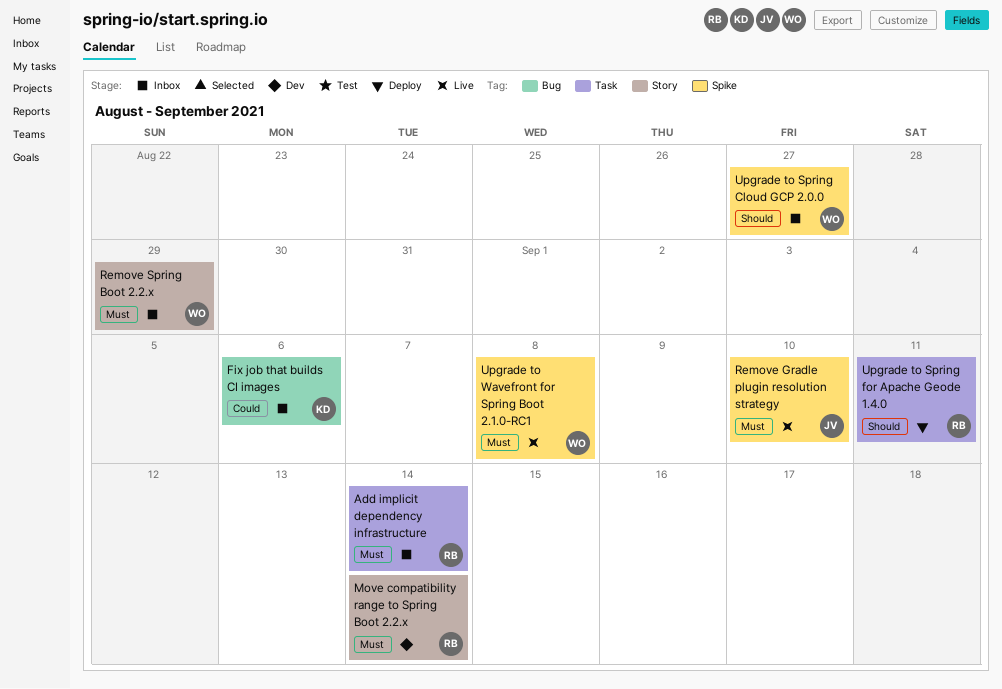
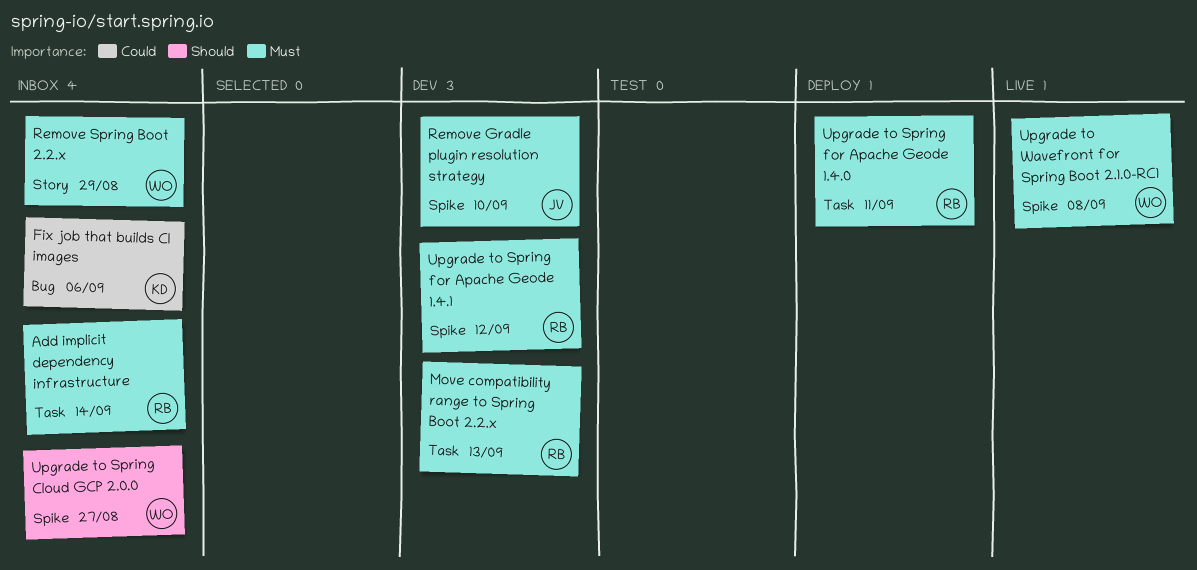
Move compatibility range to Spring Boot 2.2.x, label: Story -> Task
Move compatibility range to Spring Boot 2.2.x, due: Sep 14 -> Sep 13
Remove Gradle plugin resolution strategy, status: Live -> Dev
Upgrade to Spring for Apache Geode 1.4.0, priority: Should -> Must
Upgrade to Spring for Apache Geode 1.4.1: none -> present

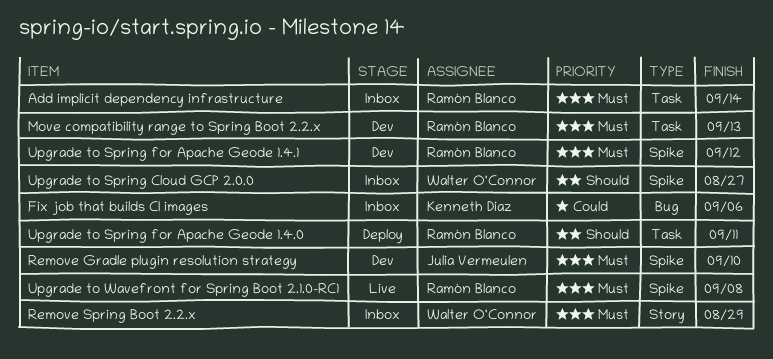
Upgrade to Spring for Apache Geode 1.4.0, priority: Must -> Should
Upgrade to Wavefront for Spring Boot 2.1.0-RC1, owner: Walter O'Connor -> Ramón Blanco

